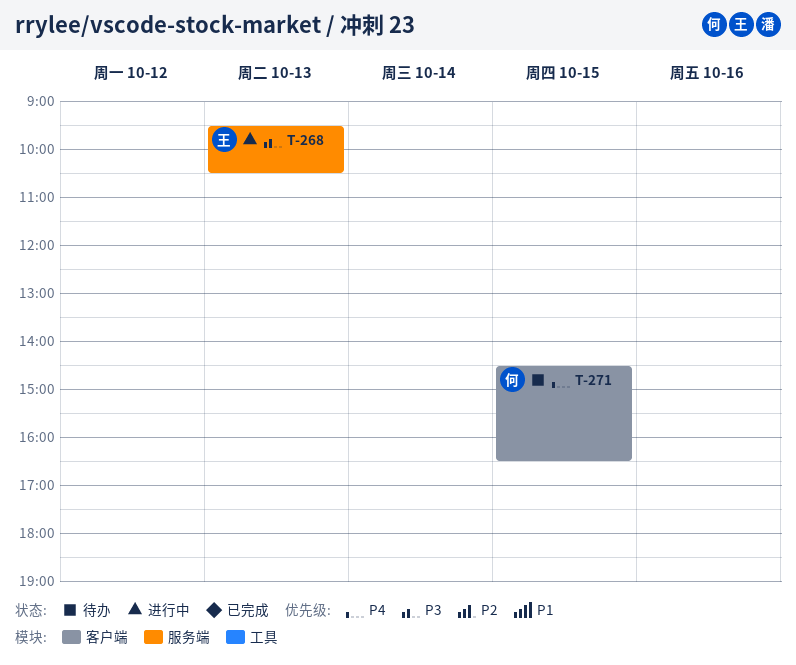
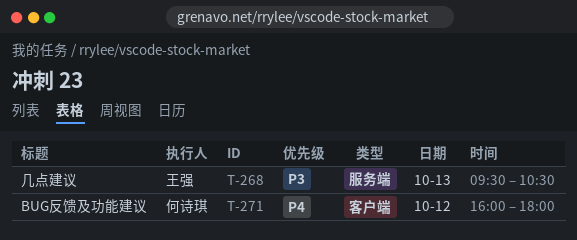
T-271, day: Oct 15 -> Oct 12
T-271, begins: 14:30 -> 16:00
T-271, ends: 16:30 -> 18:00

